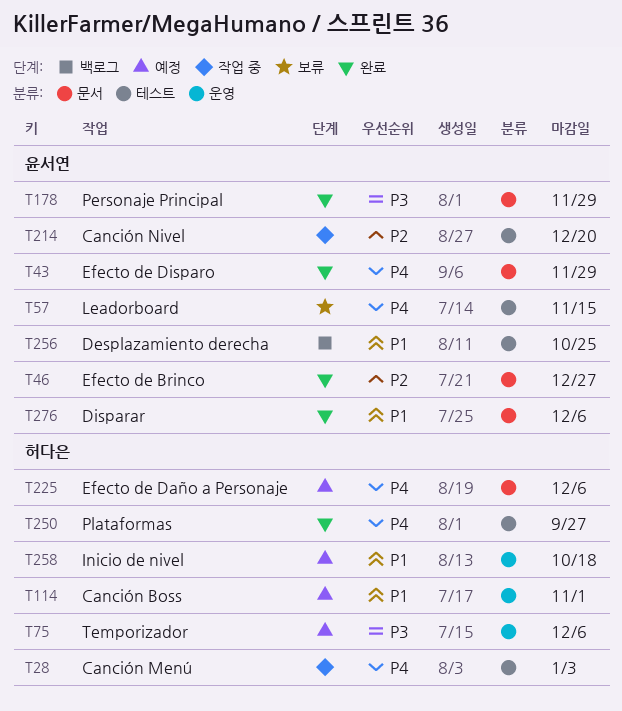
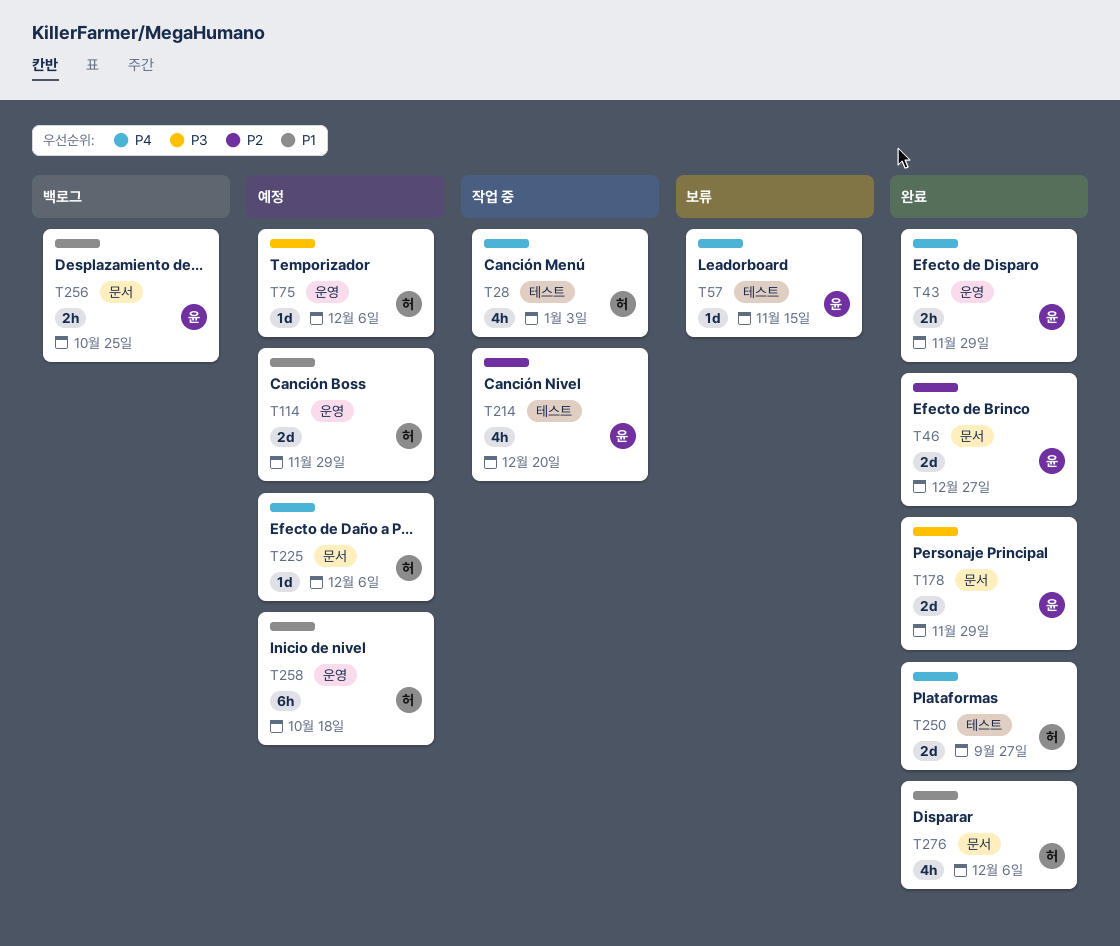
T43, label: 문서 -> 운영
T114, due: Nov 1 -> Nov 29
T256, label: 테스트 -> 문서
T276, owner: 윤서연 -> 허다은

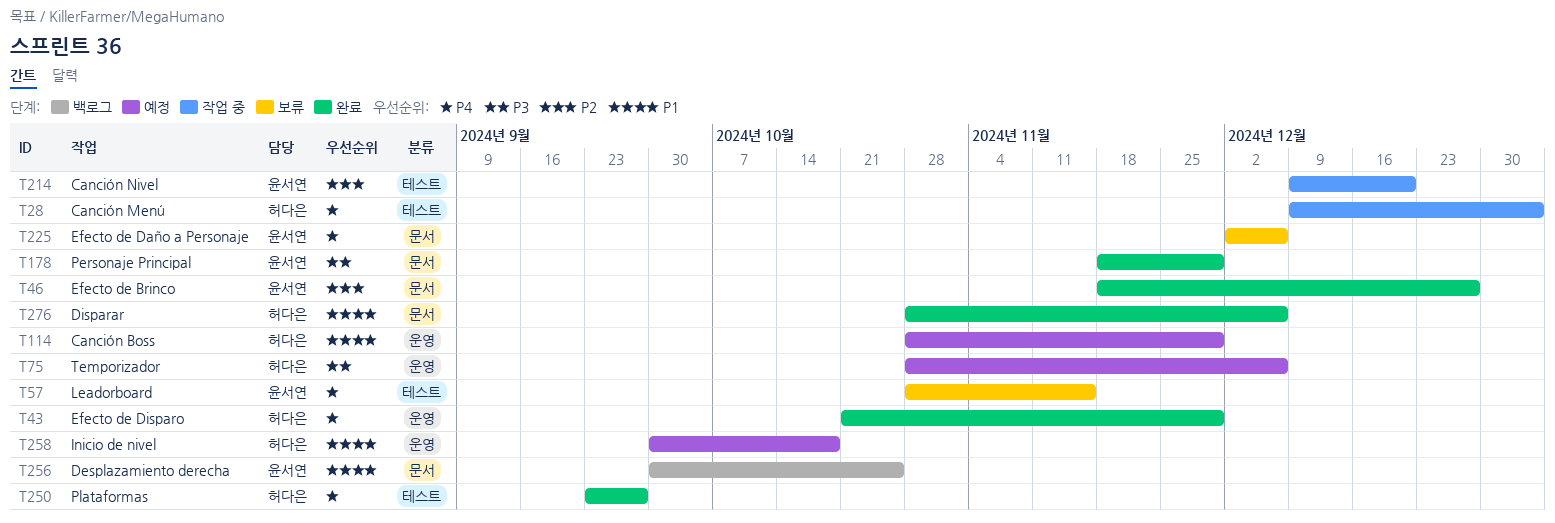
T43, owner: 윤서연 -> 허다은
T225, status: 예정 -> 보류
T225, owner: 허다은 -> 윤서연

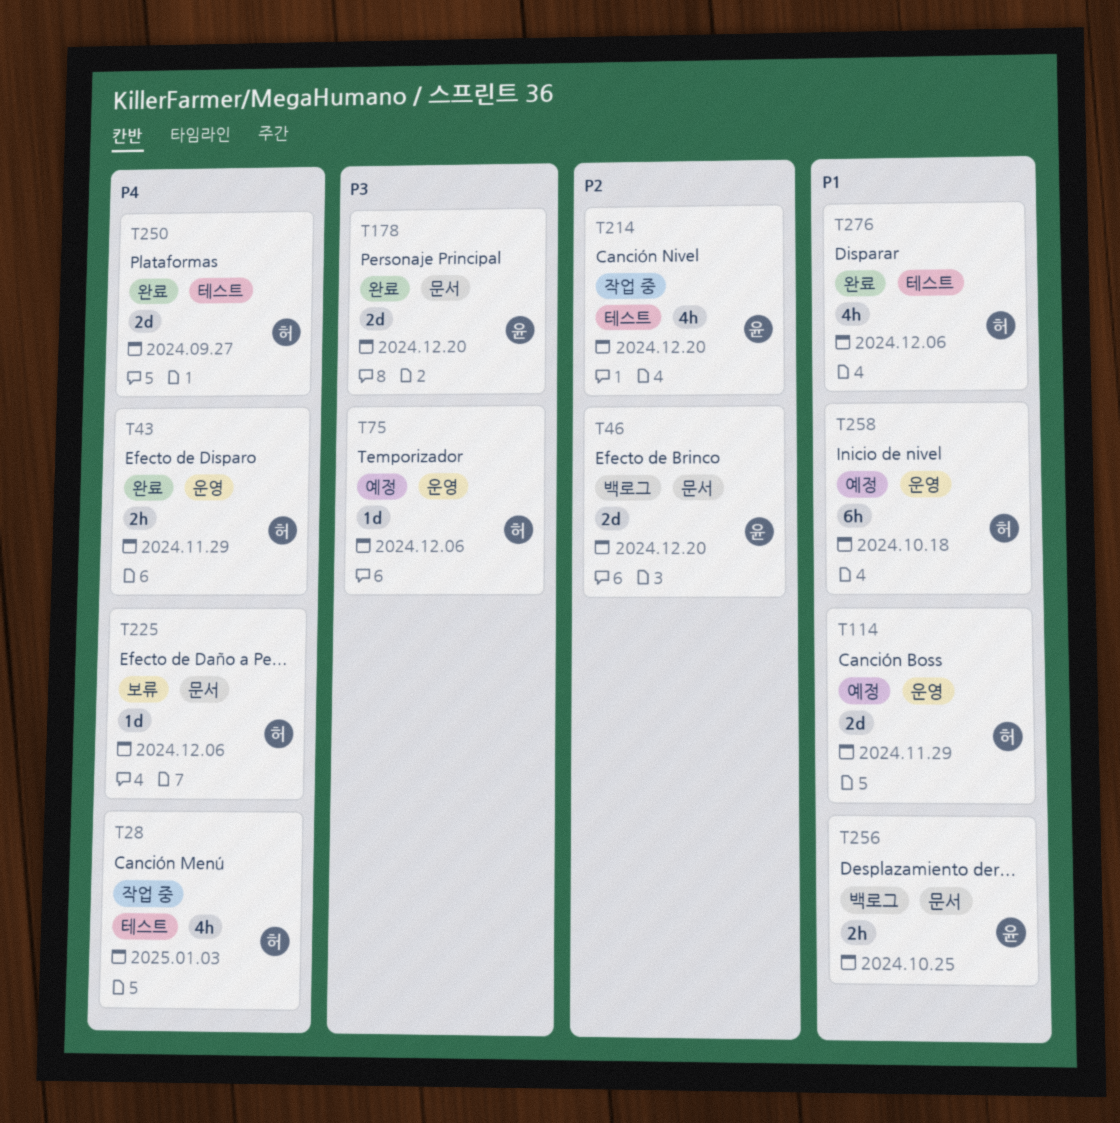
T46, status: 완료 -> 백로그
T46, due: Dec 27 -> Dec 20
T57: present -> none
T178, due: Nov 29 -> Dec 20
T225, owner: 윤서연 -> 허다은
T276, label: 문서 -> 테스트

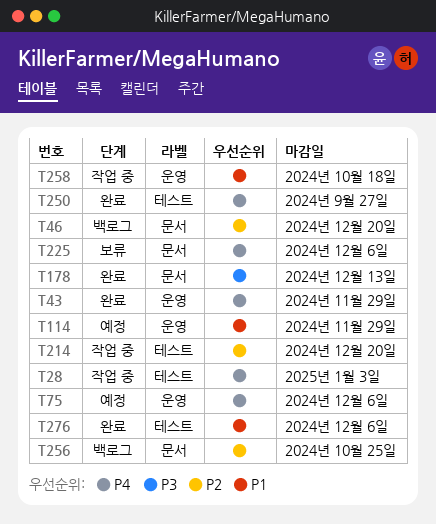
T75, priority: P3 -> P4
T178, due: Dec 20 -> Dec 13
T256, priority: P1 -> P2
T258, status: 예정 -> 작업 중

